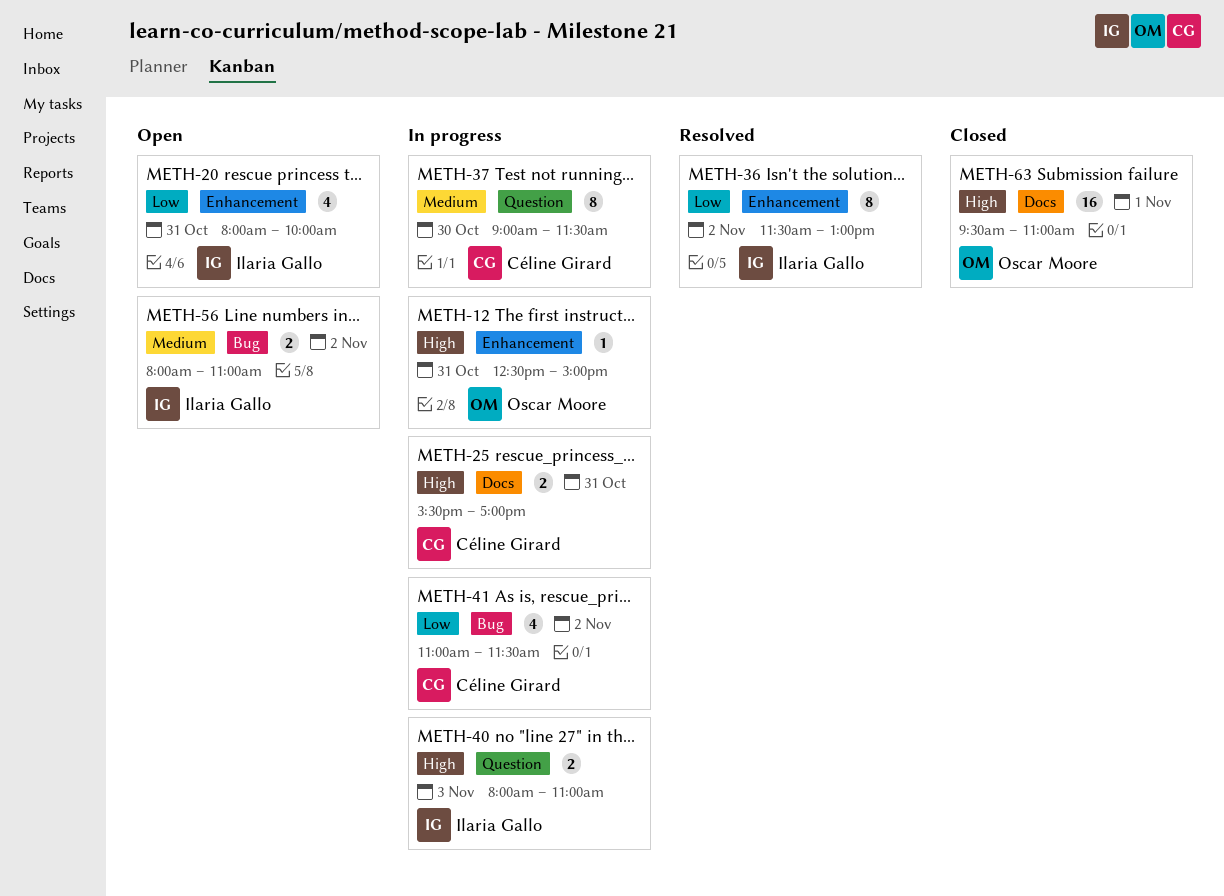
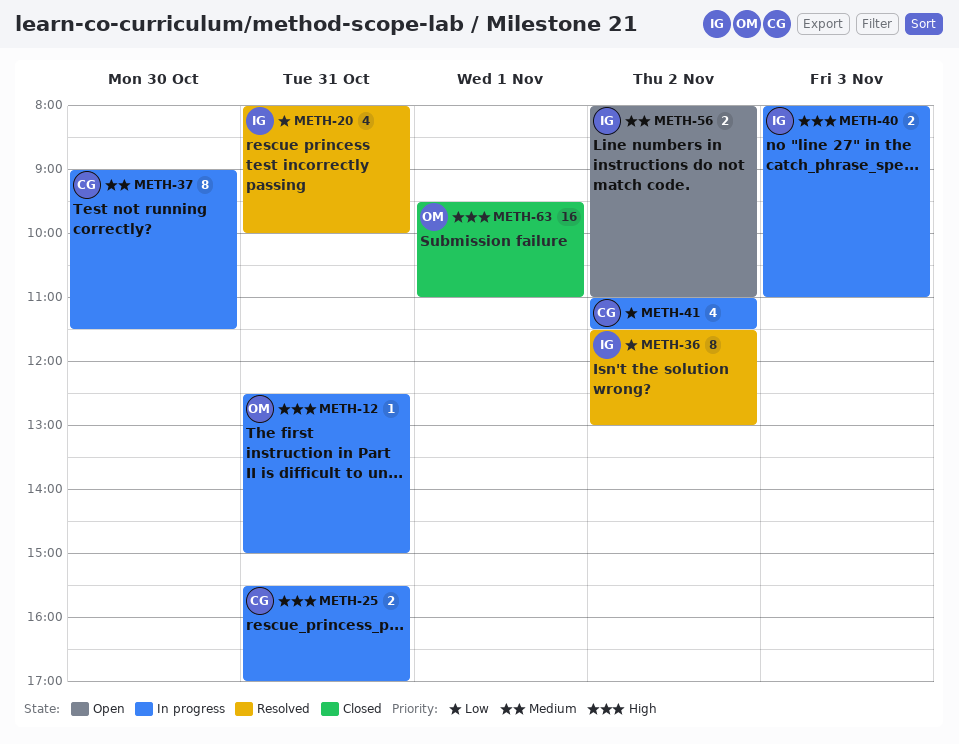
METH-20, status: Open -> Resolved

